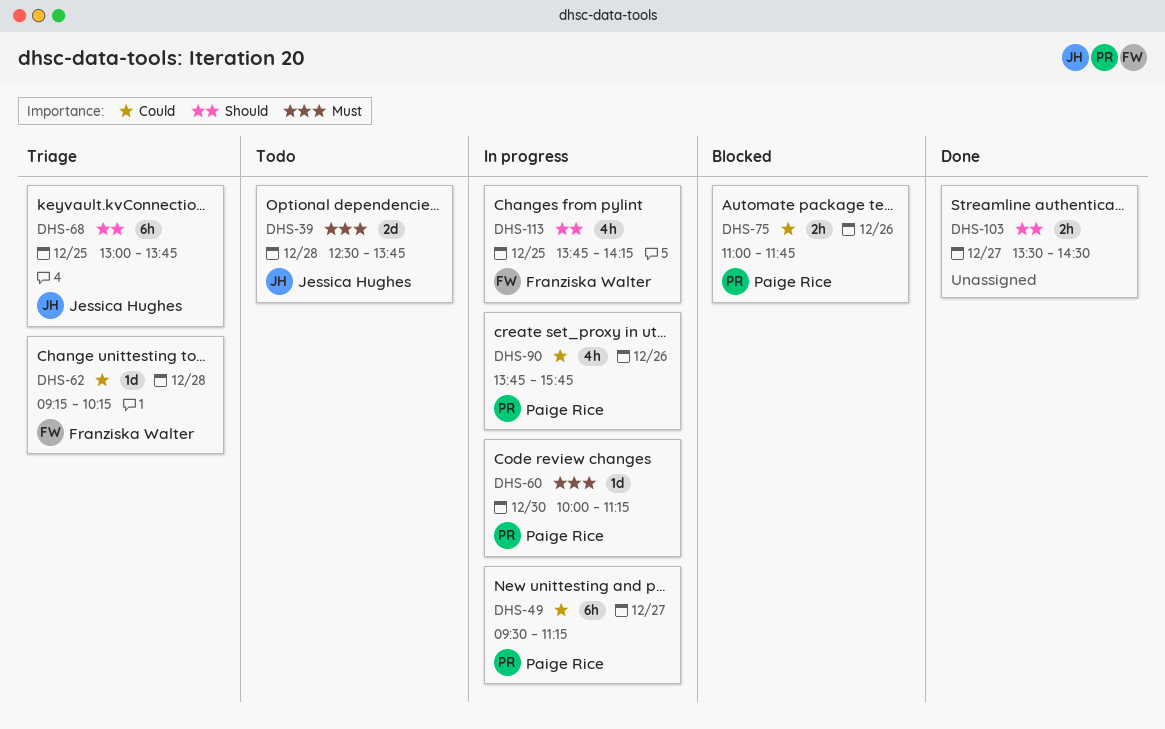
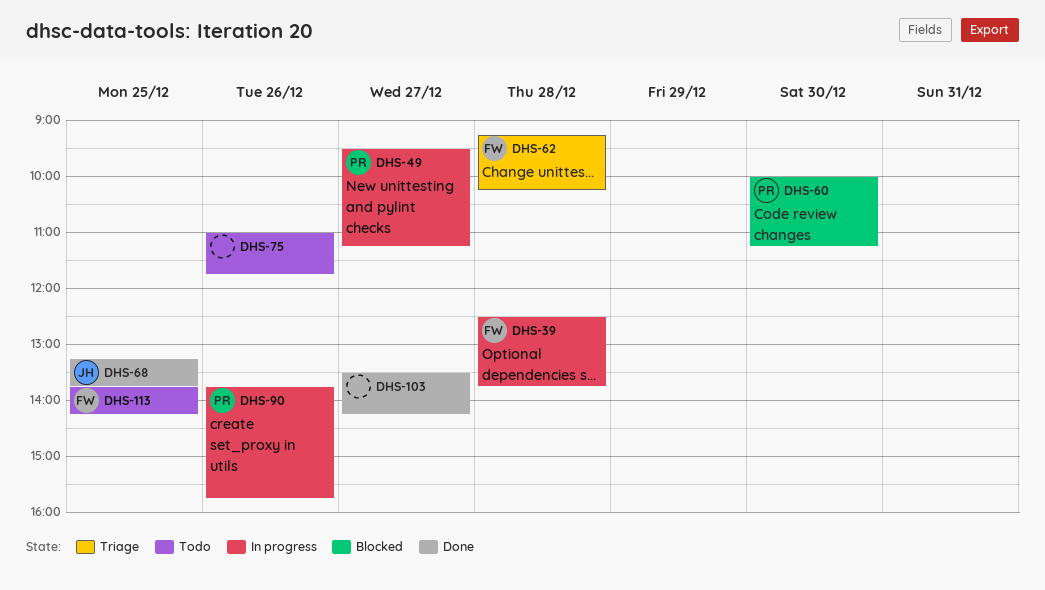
DHS-39, status: Todo -> In progress
DHS-39, owner: Jessica Hughes -> Franziska Walter
DHS-60, status: In progress -> Blocked
DHS-68, status: Triage -> Done
DHS-68, begins: 13:00 -> 13:15
DHS-75, status: Blocked -> Todo
DHS-75, owner: Paige Rice -> none
DHS-103, ends: 14:30 -> 14:15
DHS-113, status: In progress -> Todo

